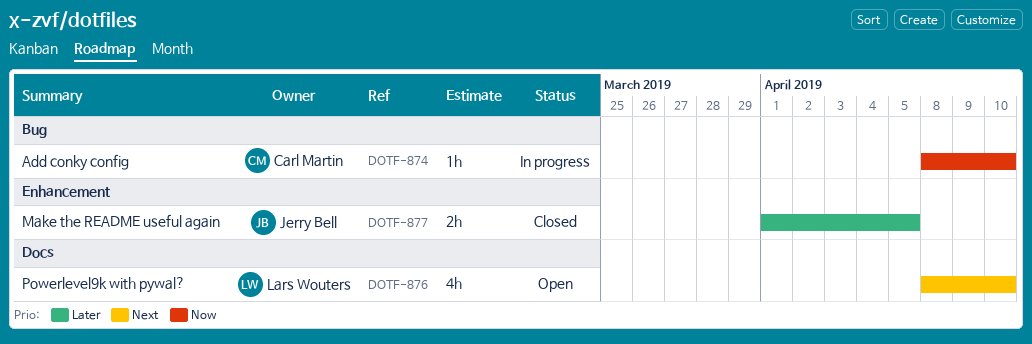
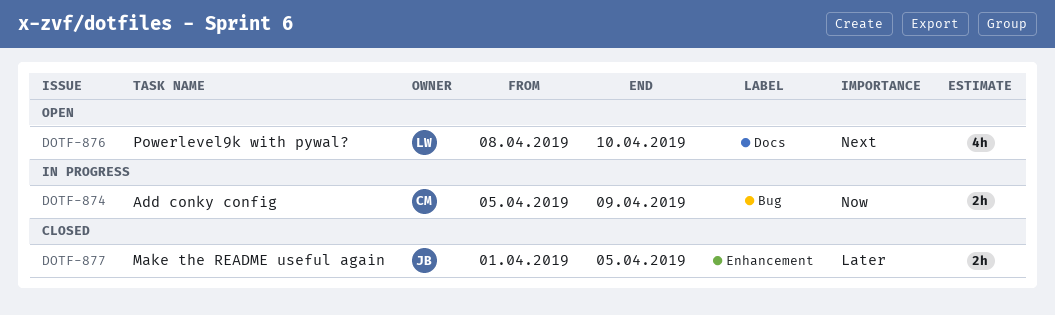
DOTF-874, estimate: 1h -> 2h
DOTF-874, start: Apr 8 -> Apr 5
DOTF-874, due: Apr 10 -> Apr 9

